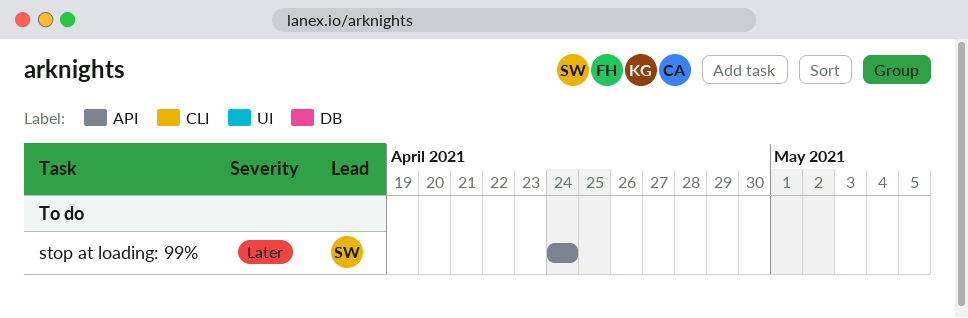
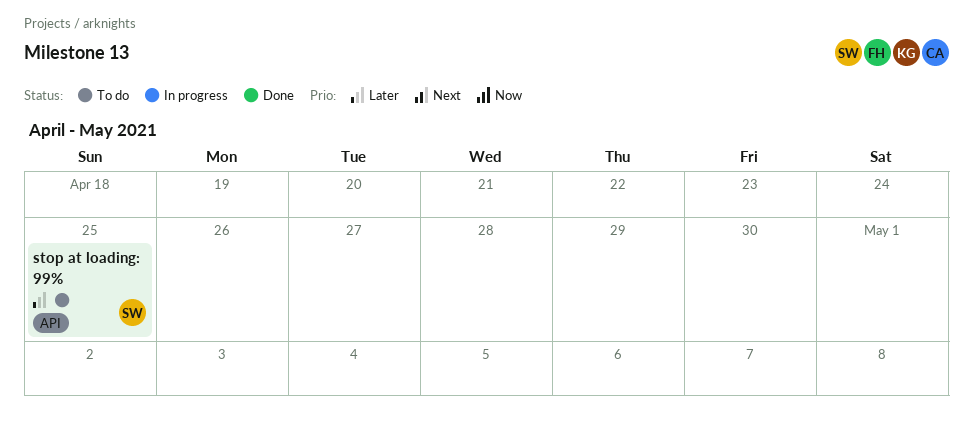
stop at loading: 99%, due: Apr 24 -> Apr 25

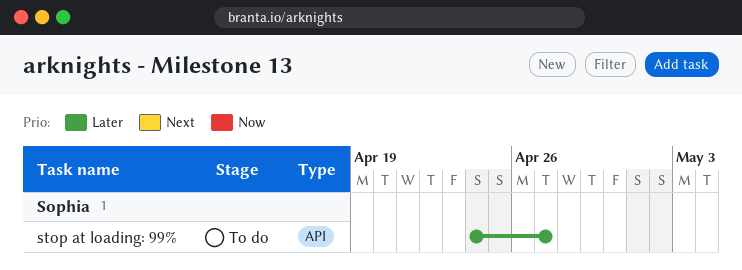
stop at loading: 99%, due: Apr 25 -> Apr 27

